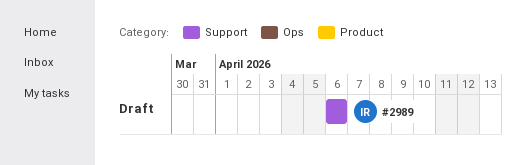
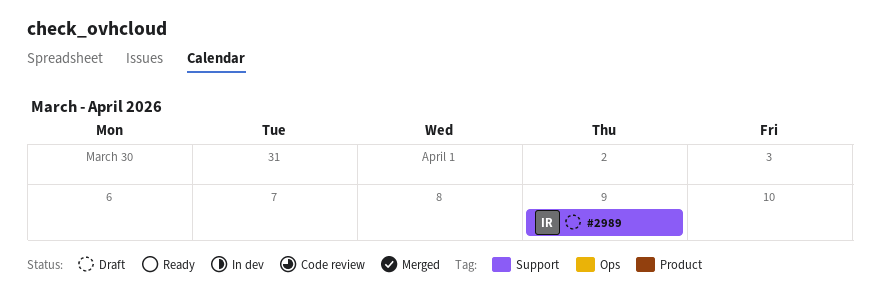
#2989, start: Apr 6 -> Apr 9
#2989, due: Apr 6 -> Apr 9

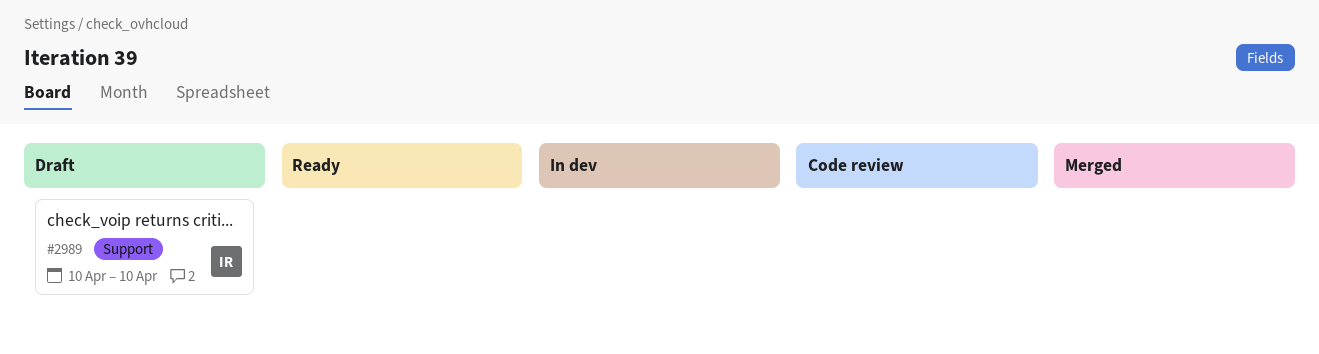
#2989, start: Apr 9 -> Apr 10
#2989, due: Apr 9 -> Apr 10

